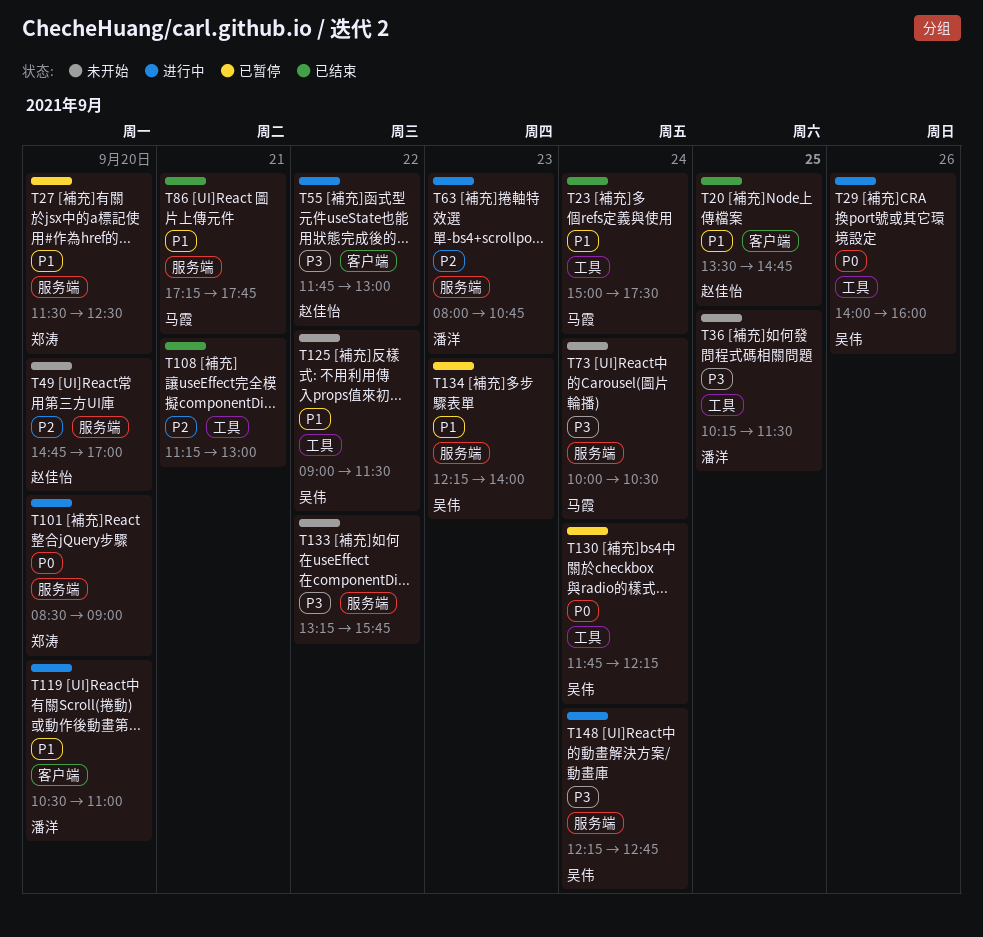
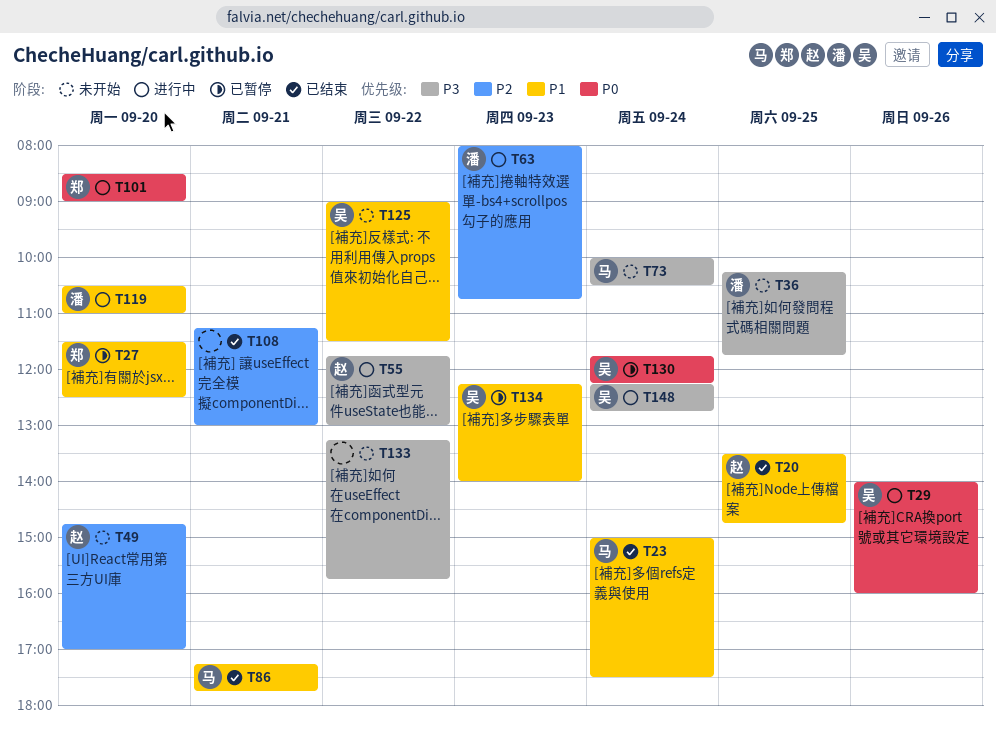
T36, ends: 11:30 -> 11:45

